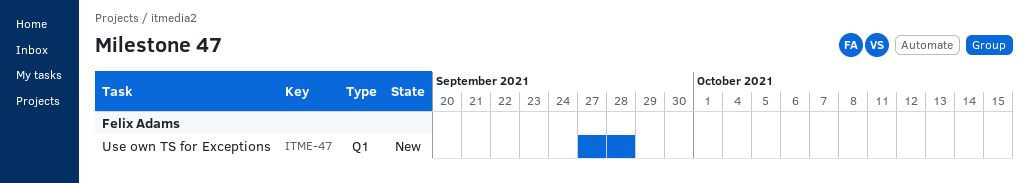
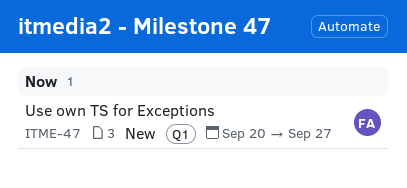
ITME-47, start: Sep 27 -> Sep 20
ITME-47, due: Sep 28 -> Sep 27

